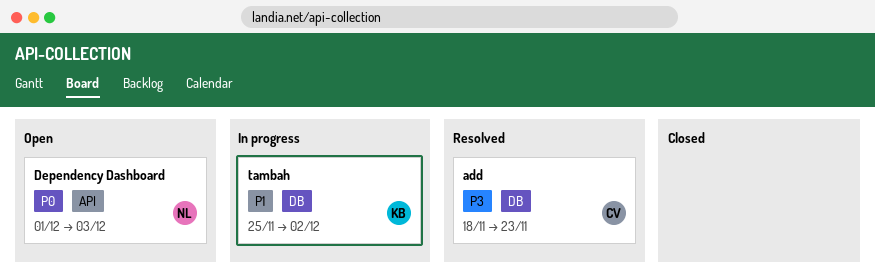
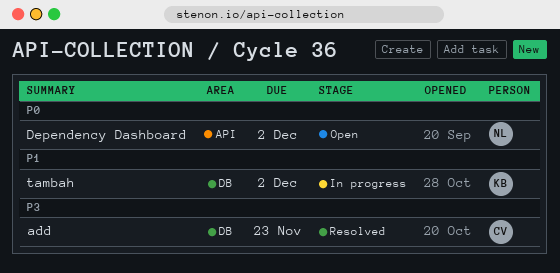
Dependency Dashboard, due: Dec 3 -> Dec 2

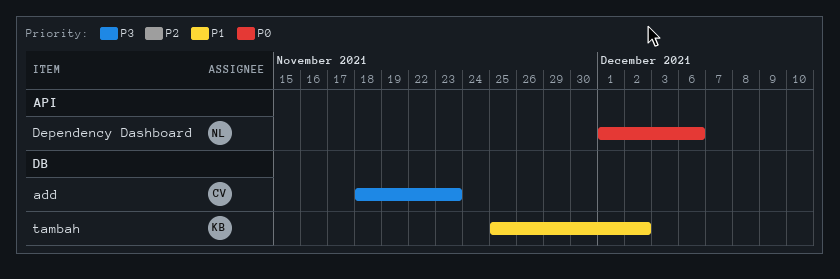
Dependency Dashboard, due: Dec 2 -> Dec 6

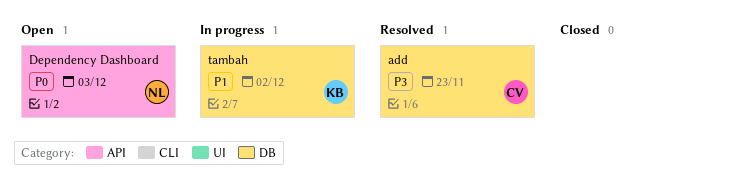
Dependency Dashboard, due: Dec 6 -> Dec 3

